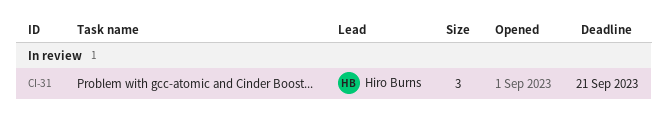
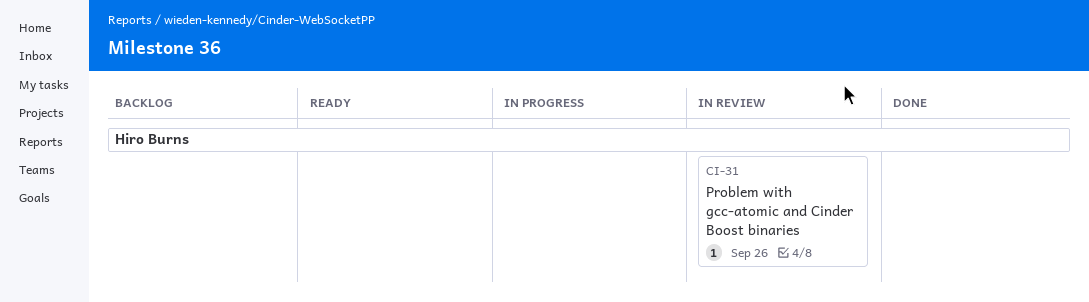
CI-31, estimate: 3 -> 1
CI-31, due: Sep 21 -> Sep 26

